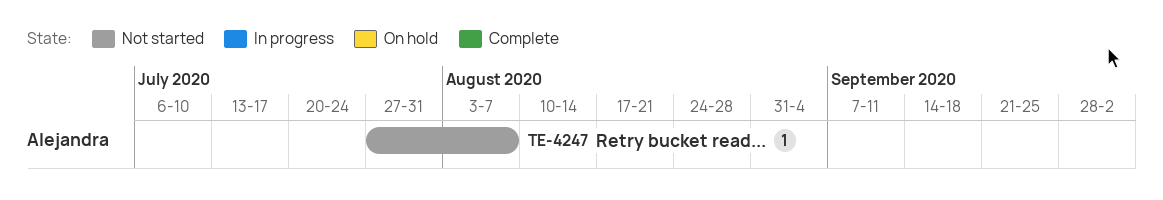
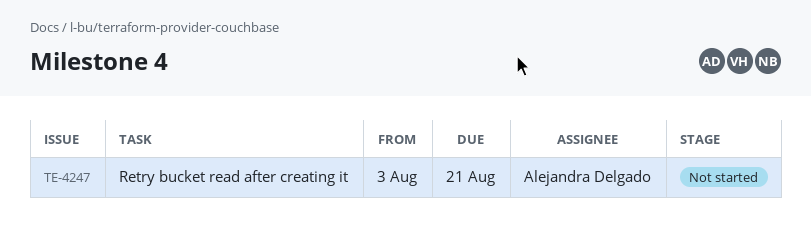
TE-4247, start: Jul 27 -> Aug 3
TE-4247, due: Aug 7 -> Aug 21

